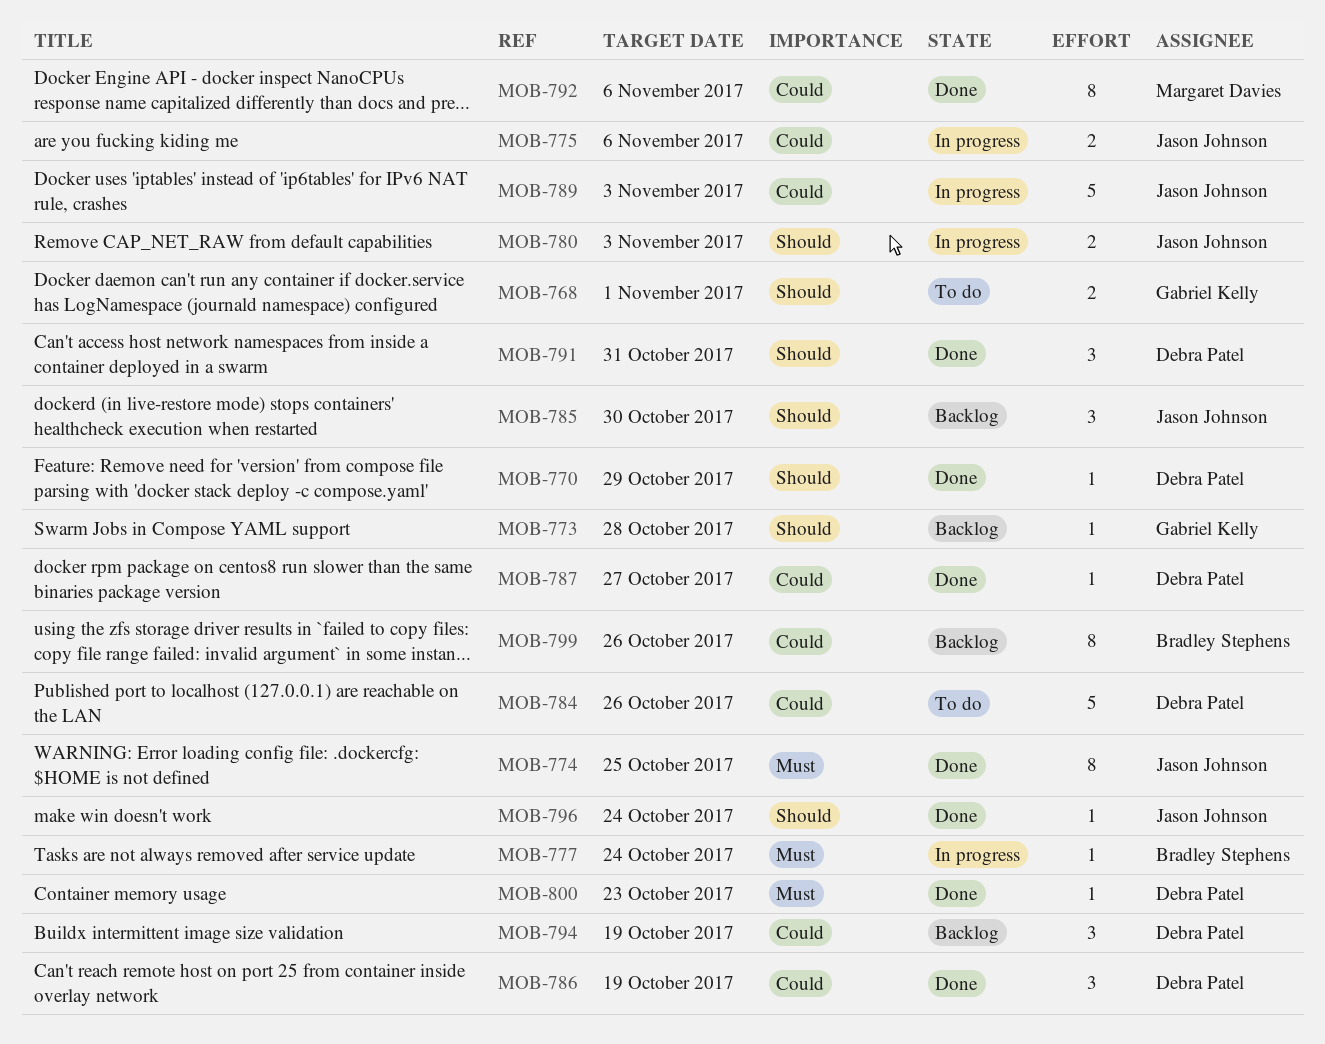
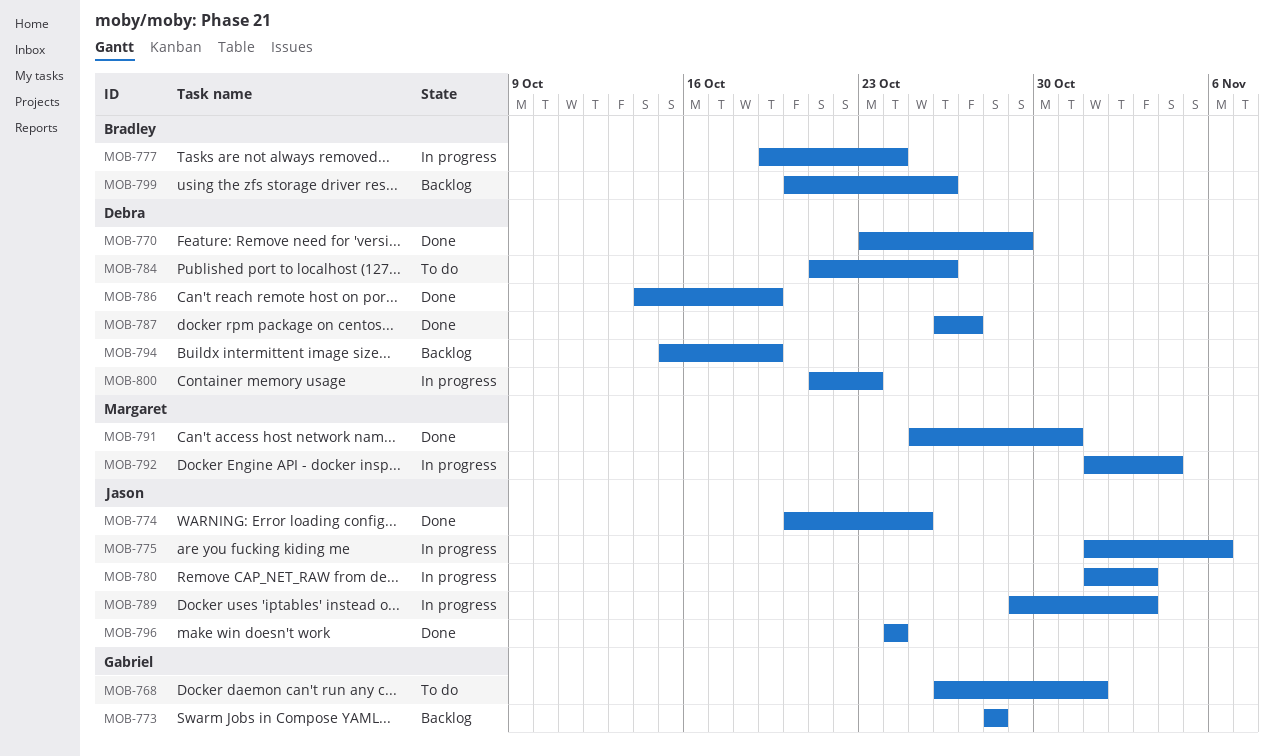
MOB-785: present -> none
MOB-791, owner: Debra Patel -> Margaret Davies
MOB-792, status: Done -> In progress
MOB-792, due: Nov 6 -> Nov 4
MOB-800, status: Done -> In progress

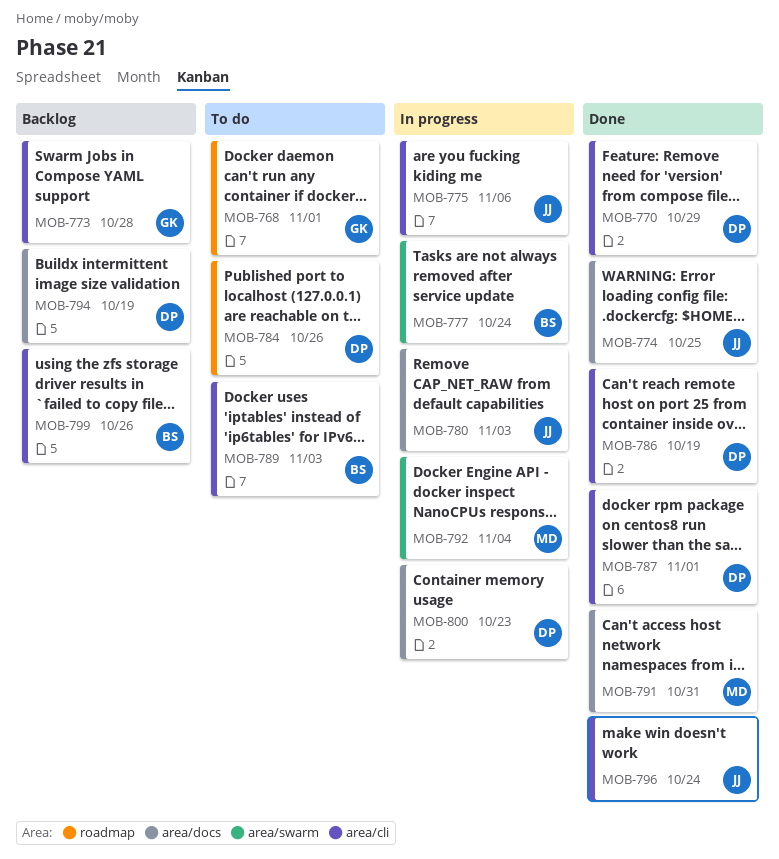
MOB-787, due: Oct 27 -> Nov 1
MOB-789, status: In progress -> To do
MOB-789, owner: Jason -> Bradley

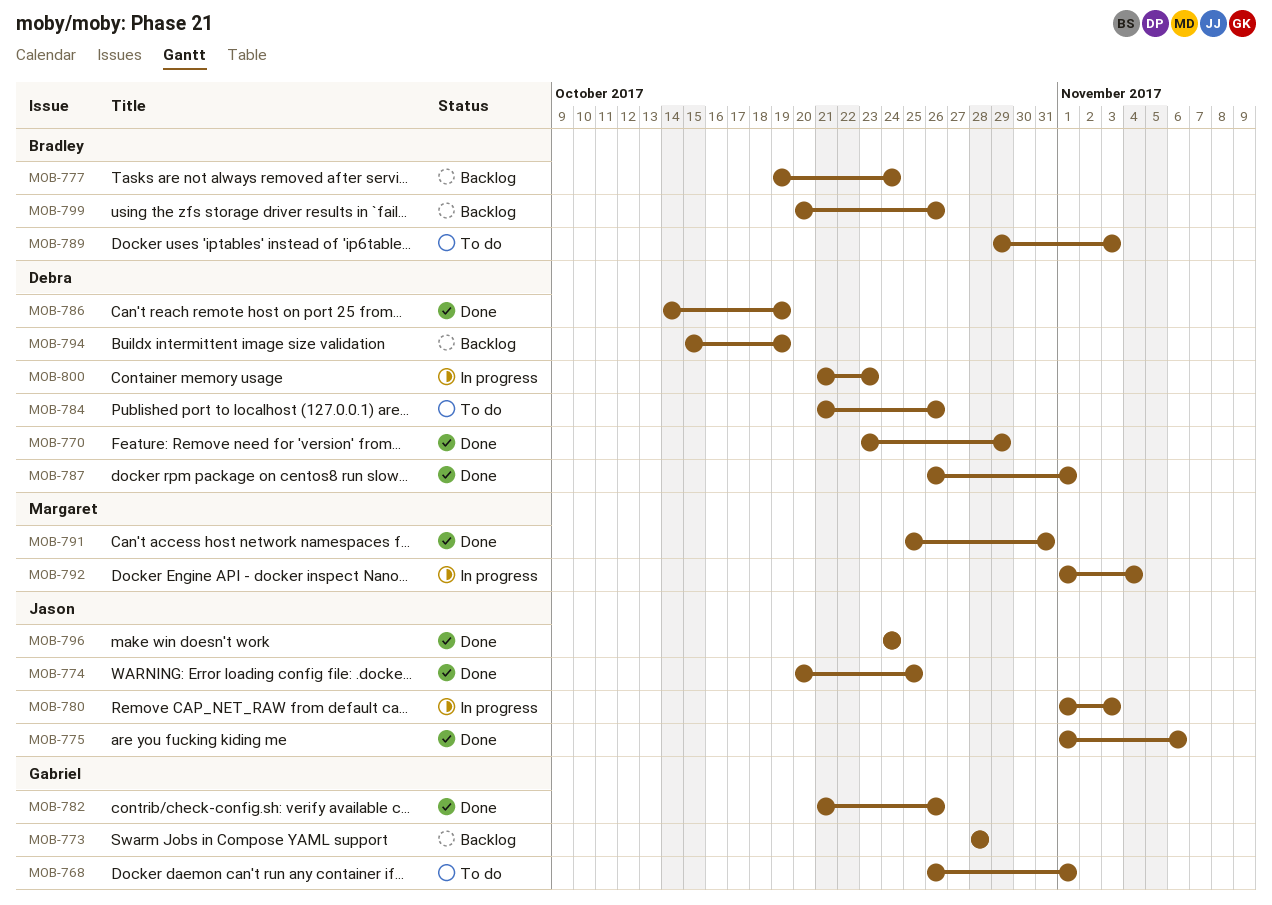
MOB-775, status: In progress -> Done
MOB-777, status: In progress -> Backlog
MOB-782: none -> present

